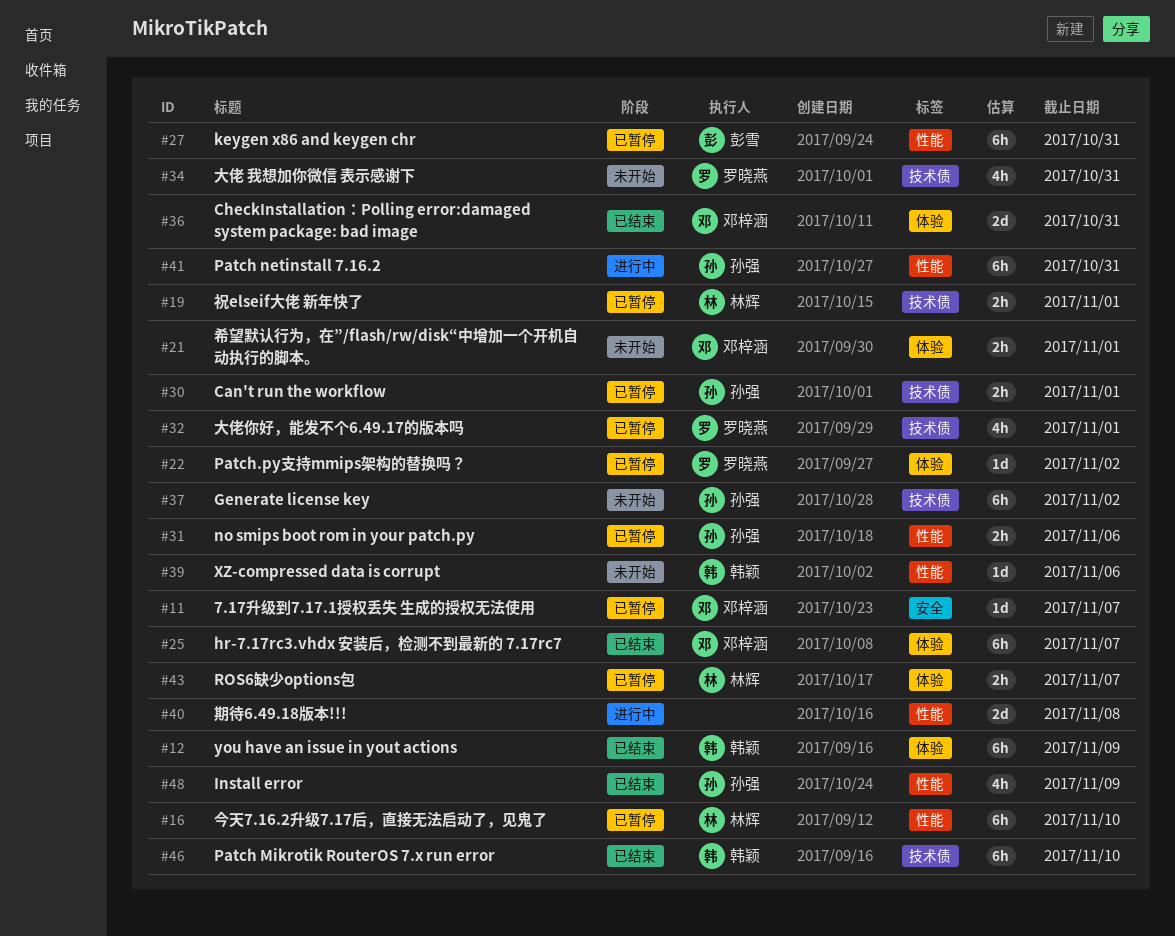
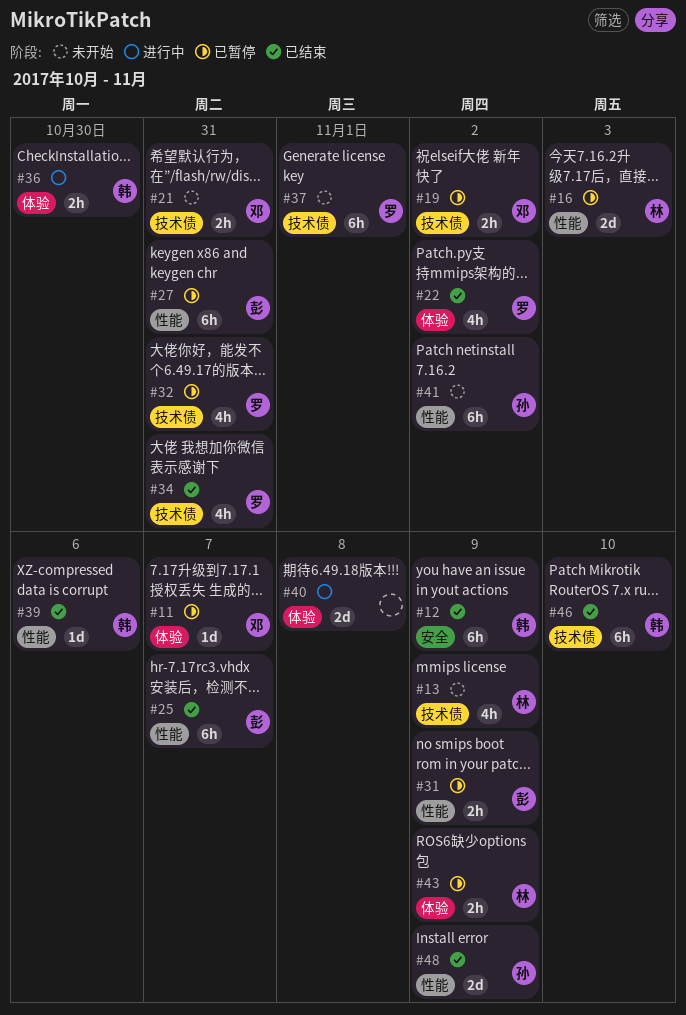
#11, label: 安全 -> 体验
#12, label: 体验 -> 安全
#13: none -> present
#16, estimate: 6h -> 2d
#16, due: Nov 10 -> Nov 3
#19, owner: 林辉 -> 邓梓涵
#19, due: Nov 1 -> Nov 2
#21, label: 体验 -> 技术债
#21, due: Nov 1 -> Oct 31
#22, status: 已暂停 -> 已结束
#22, estimate: 1d -> 4h
#25, owner: 邓梓涵 -> 彭雪
#25, label: 体验 -> 性能
#30: present -> none
#31, owner: 孙强 -> 彭雪
#31, due: Nov 6 -> Nov 9
#32, due: Nov 1 -> Oct 31
#34, status: 未开始 -> 已结束
#36, status: 已结束 -> 进行中
#36, owner: 邓梓涵 -> 韩颖
#36, estimate: 2d -> 2h
#36, due: Oct 31 -> Oct 30
#37, owner: 孙强 -> 罗晓燕
#37, due: Nov 2 -> Nov 1
#39, status: 未开始 -> 已结束
#40, label: 性能 -> 体验
#41, status: 进行中 -> 未开始
#41, due: Oct 31 -> Nov 2
#43, due: Nov 7 -> Nov 9
#48, estimate: 4h -> 2d

